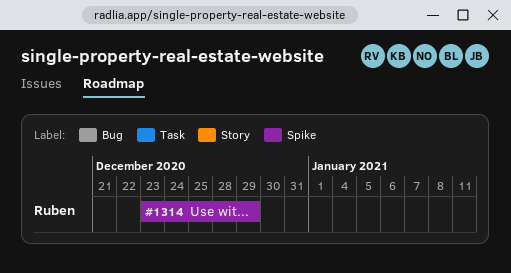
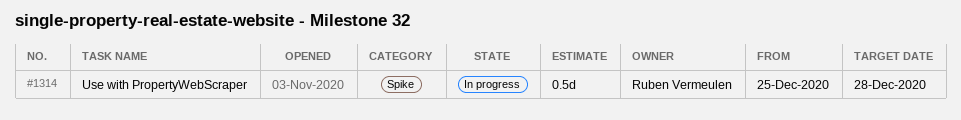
#1314, start: Dec 23 -> Dec 25
#1314, due: Dec 29 -> Dec 28

